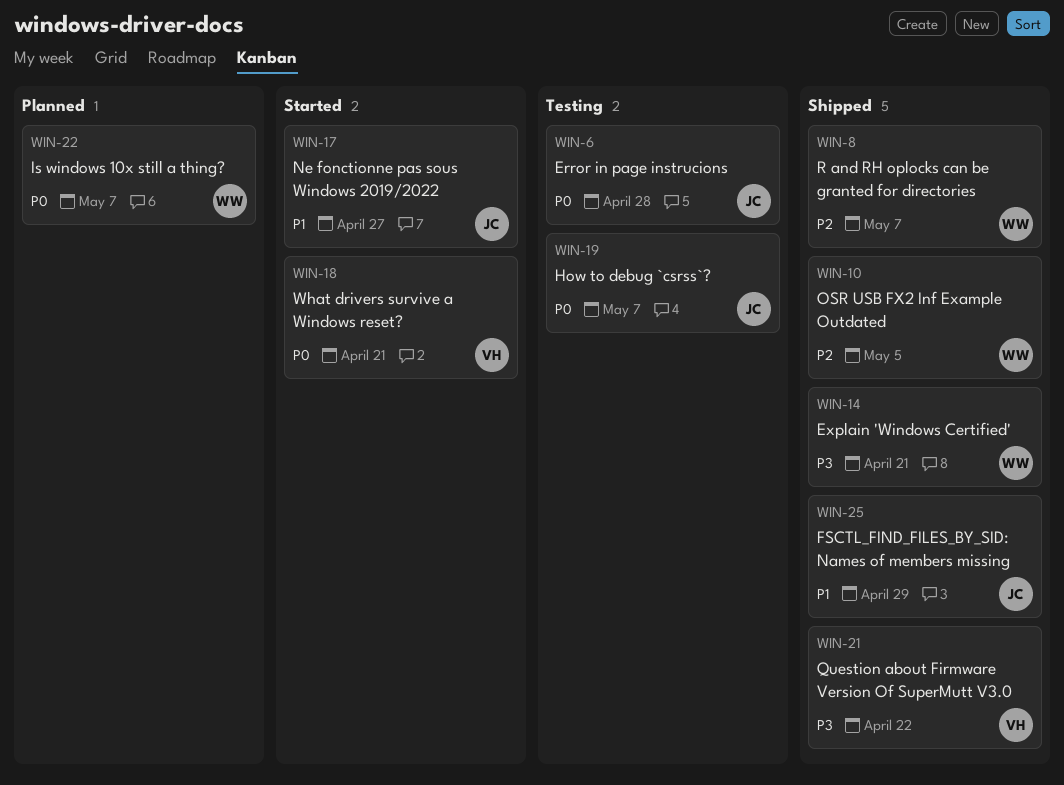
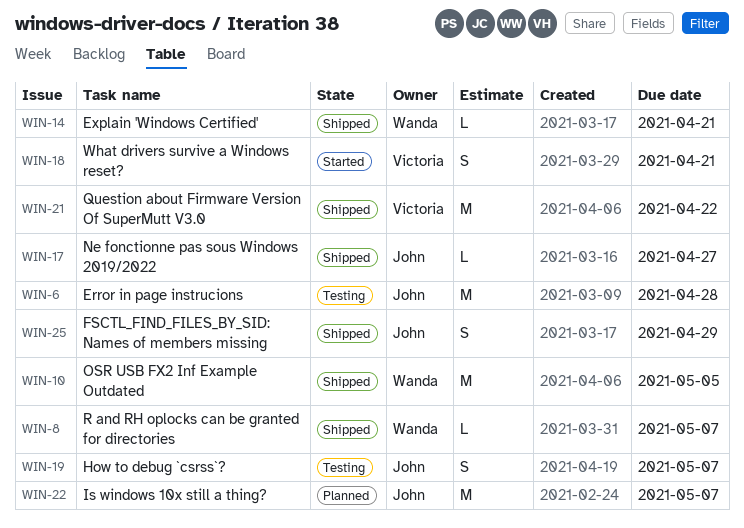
WIN-17, status: Started -> Shipped
WIN-22, owner: Wanda -> John

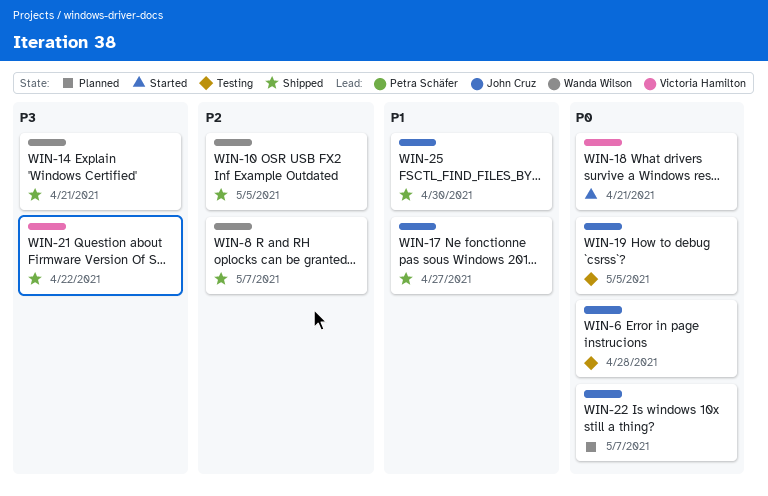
WIN-19, due: May 7 -> May 5
WIN-25, due: Apr 29 -> Apr 30

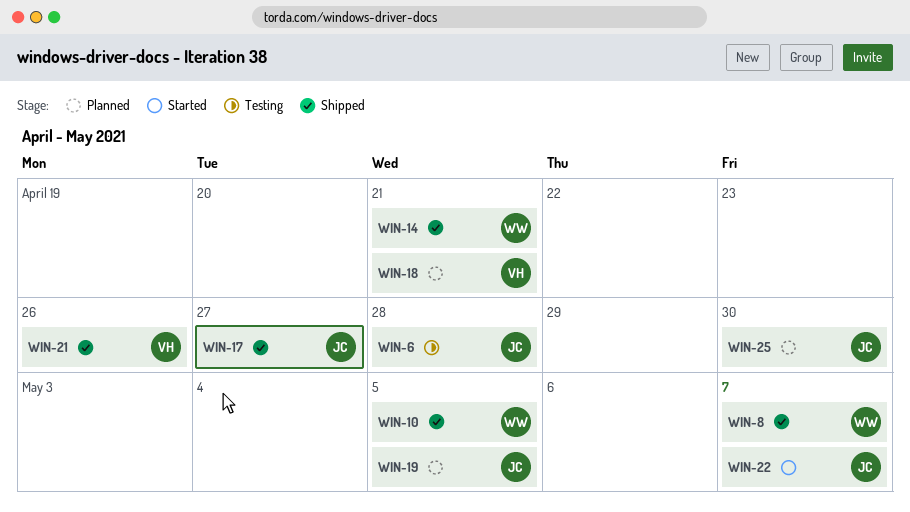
WIN-18, status: Started -> Planned
WIN-19, status: Testing -> Planned
WIN-21, due: Apr 22 -> Apr 26
WIN-22, status: Planned -> Started
WIN-25, status: Shipped -> Planned

